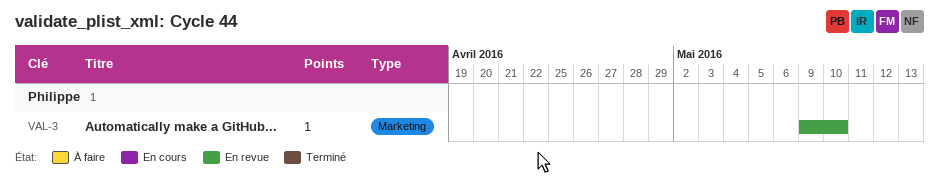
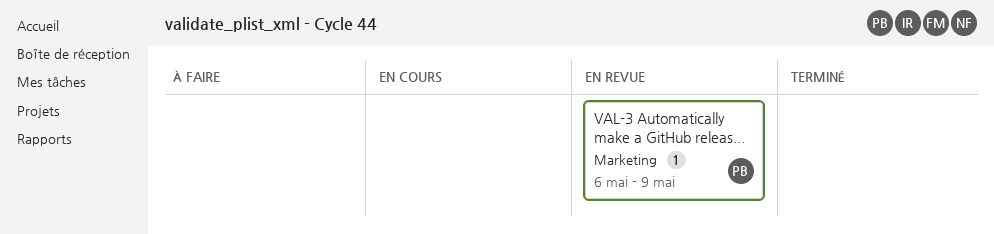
VAL-3, start: May 9 -> May 6
VAL-3, due: May 10 -> May 9

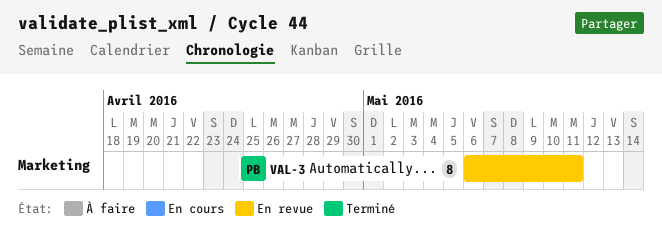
VAL-3, estimate: 1 -> 8
VAL-3, due: May 9 -> May 11

